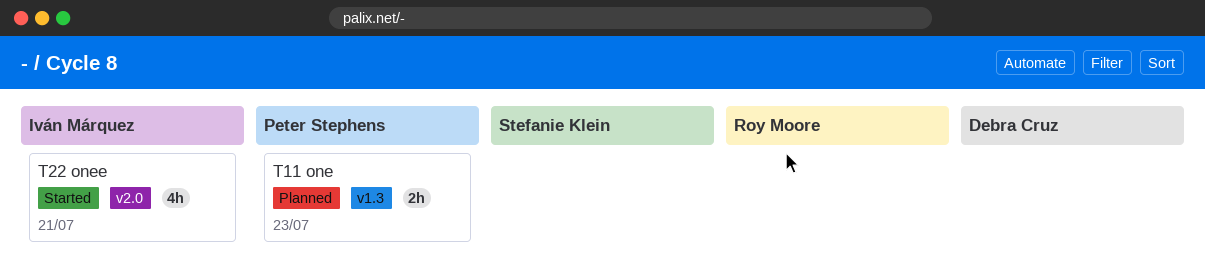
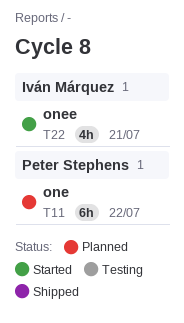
T11, estimate: 2h -> 6h
T11, due: Jul 23 -> Jul 22

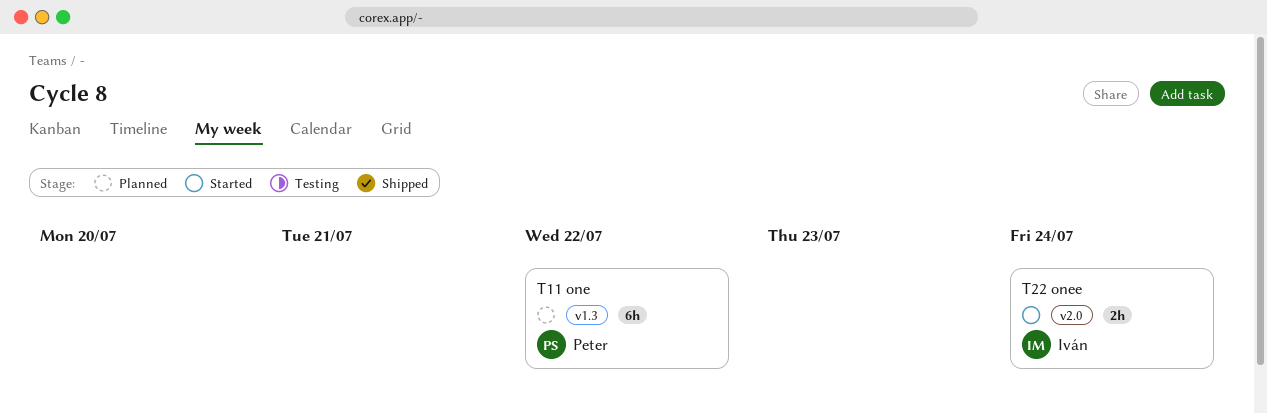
T22, estimate: 4h -> 2h
T22, due: Jul 21 -> Jul 24

